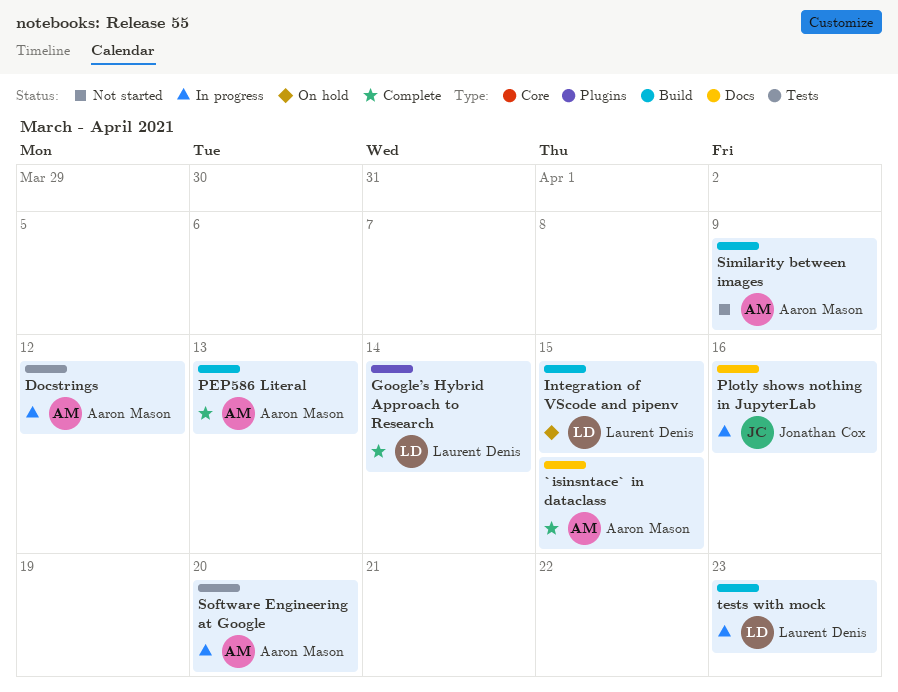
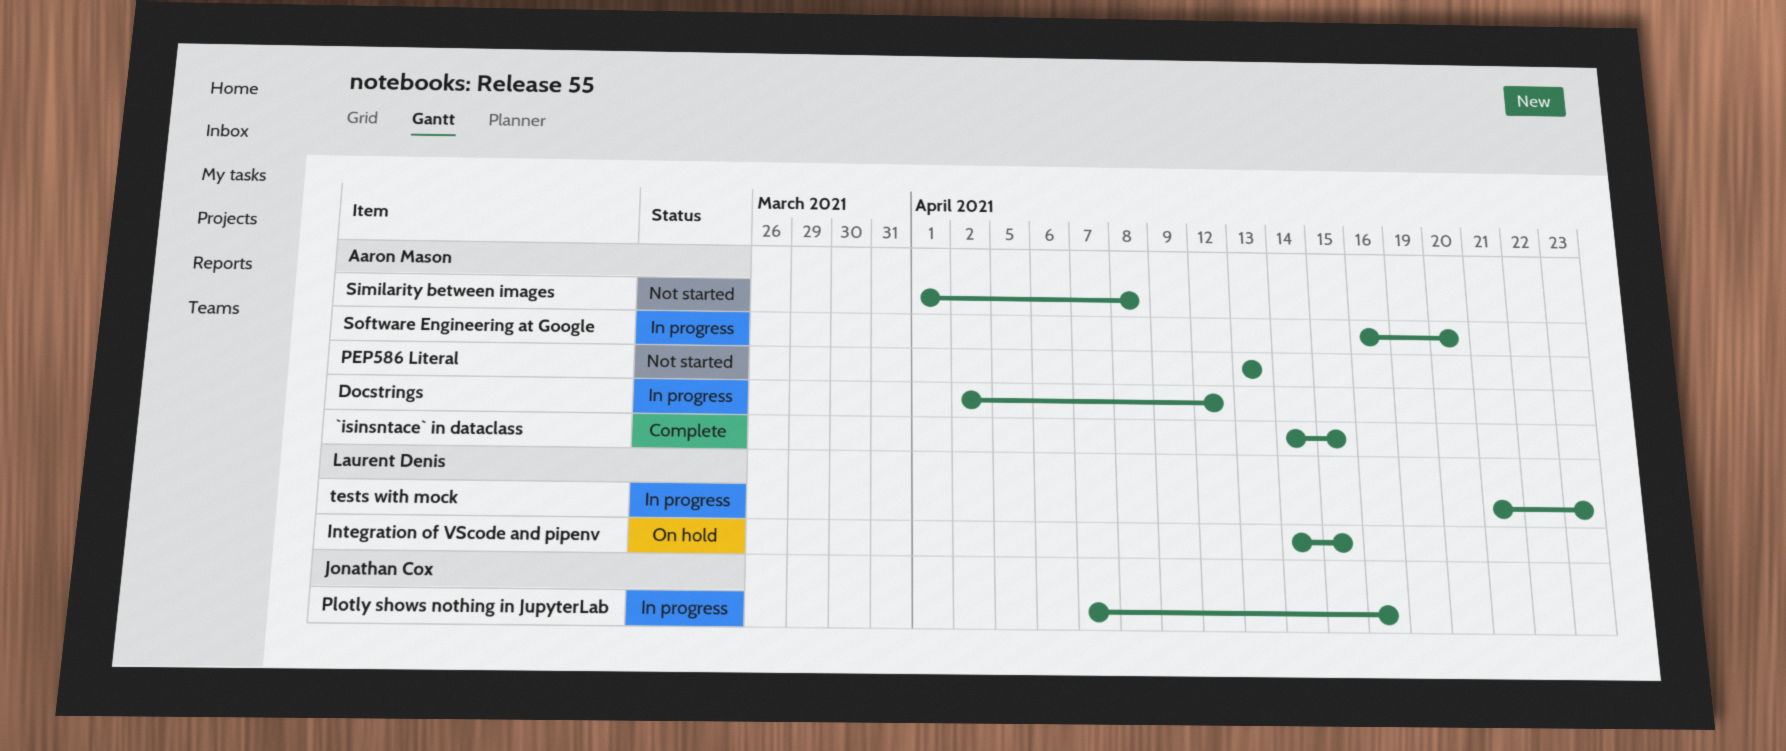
Google’s Hybrid Approach to Research: present -> none
PEP586 Literal, status: Complete -> Not started
Similarity between images, due: Apr 9 -> Apr 8

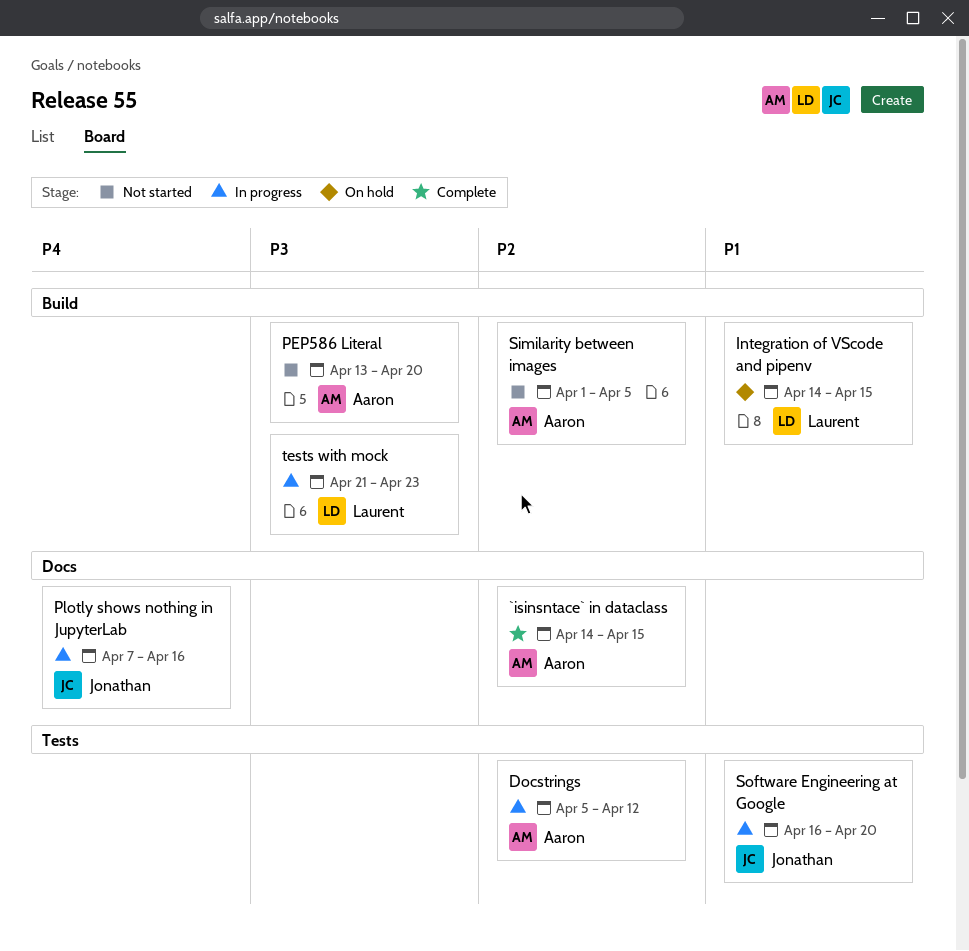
Docstrings, start: Apr 2 -> Apr 5
PEP586 Literal, due: Apr 13 -> Apr 20
Similarity between images, due: Apr 8 -> Apr 5
Software Engineering at Google, owner: Aaron Mason -> Jonathan Cox

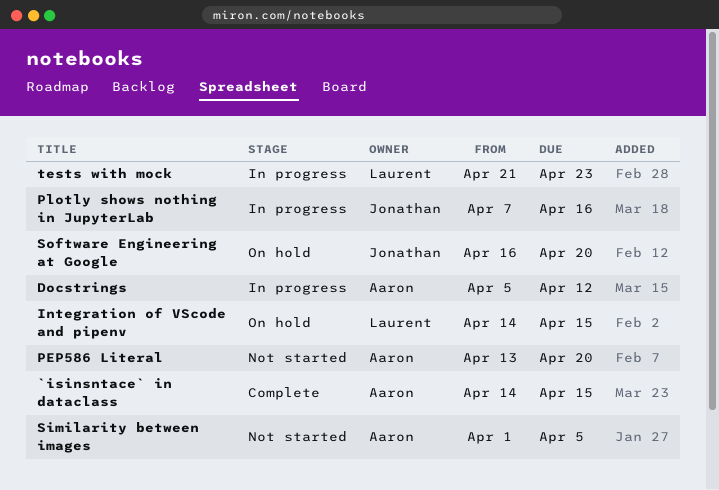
Software Engineering at Google, status: In progress -> On hold

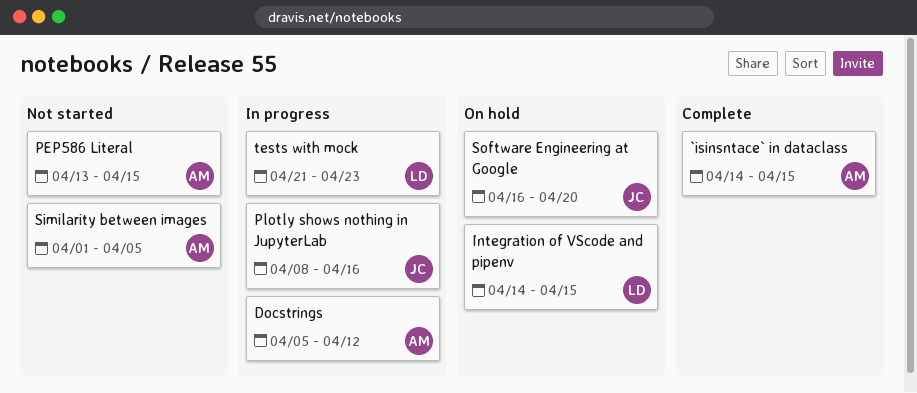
PEP586 Literal, due: Apr 20 -> Apr 15
Plotly shows nothing in JupyterLab, start: Apr 7 -> Apr 8

